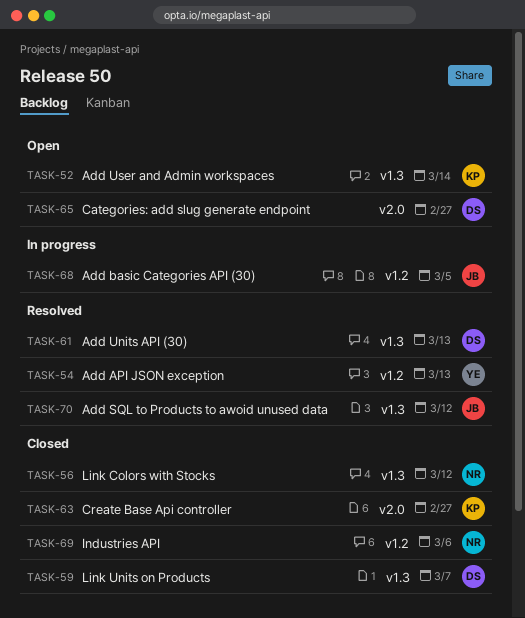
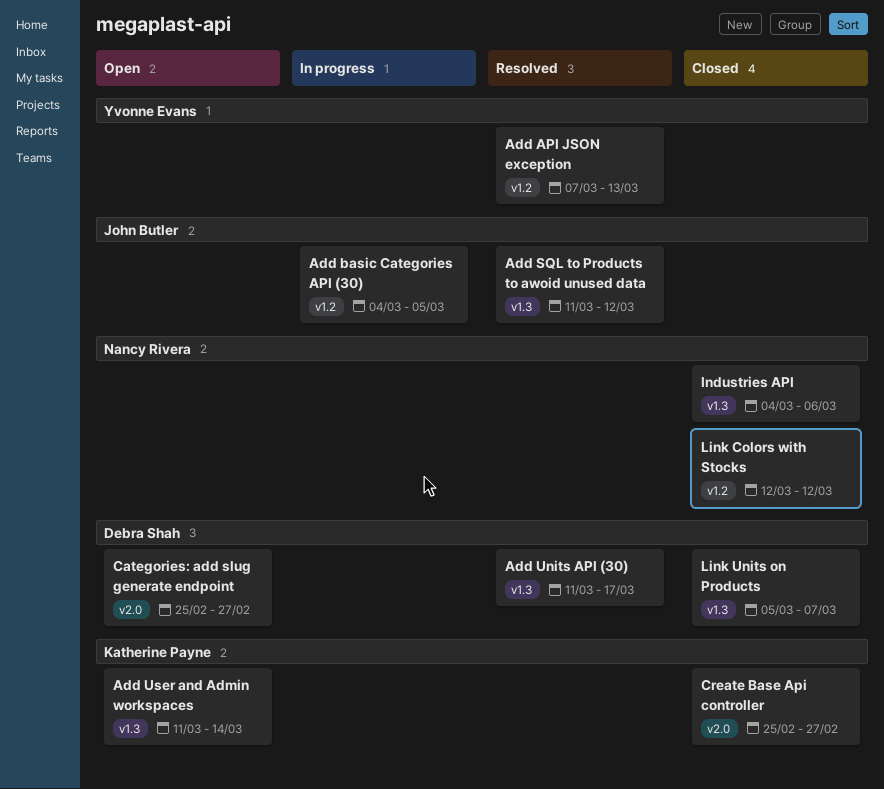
Add Units API (30), due: Mar 13 -> Mar 17
Industries API, label: v1.2 -> v1.3
Link Colors with Stocks, label: v1.3 -> v1.2

